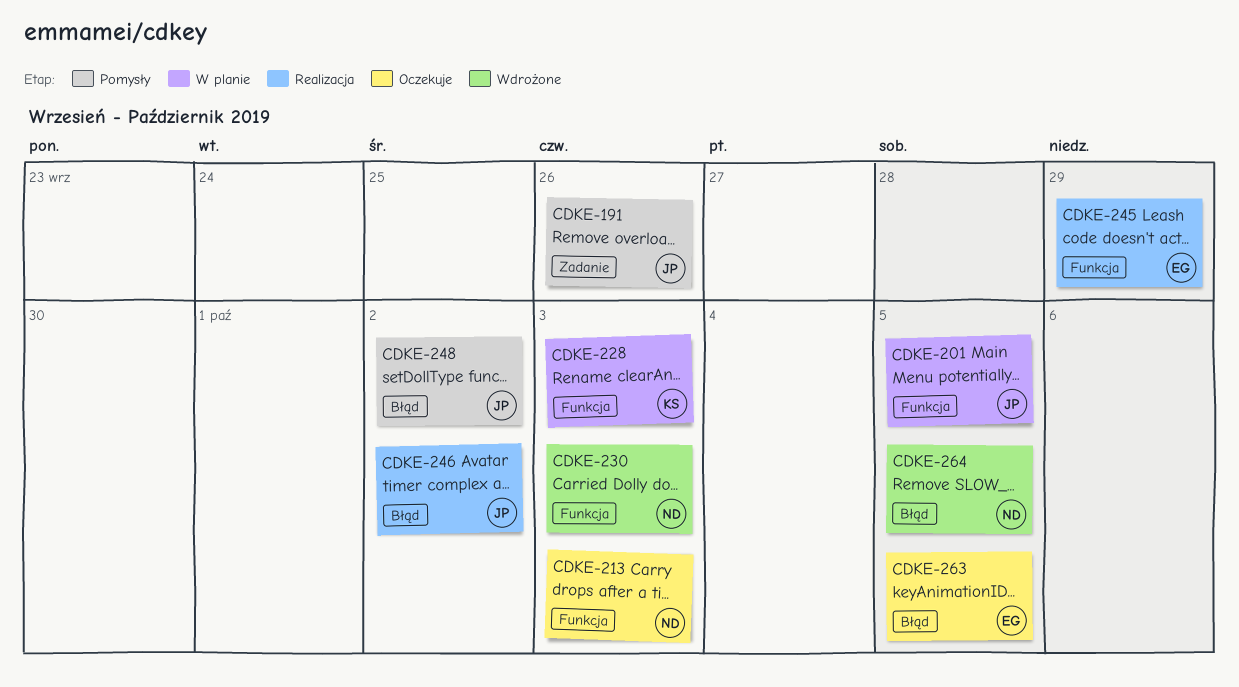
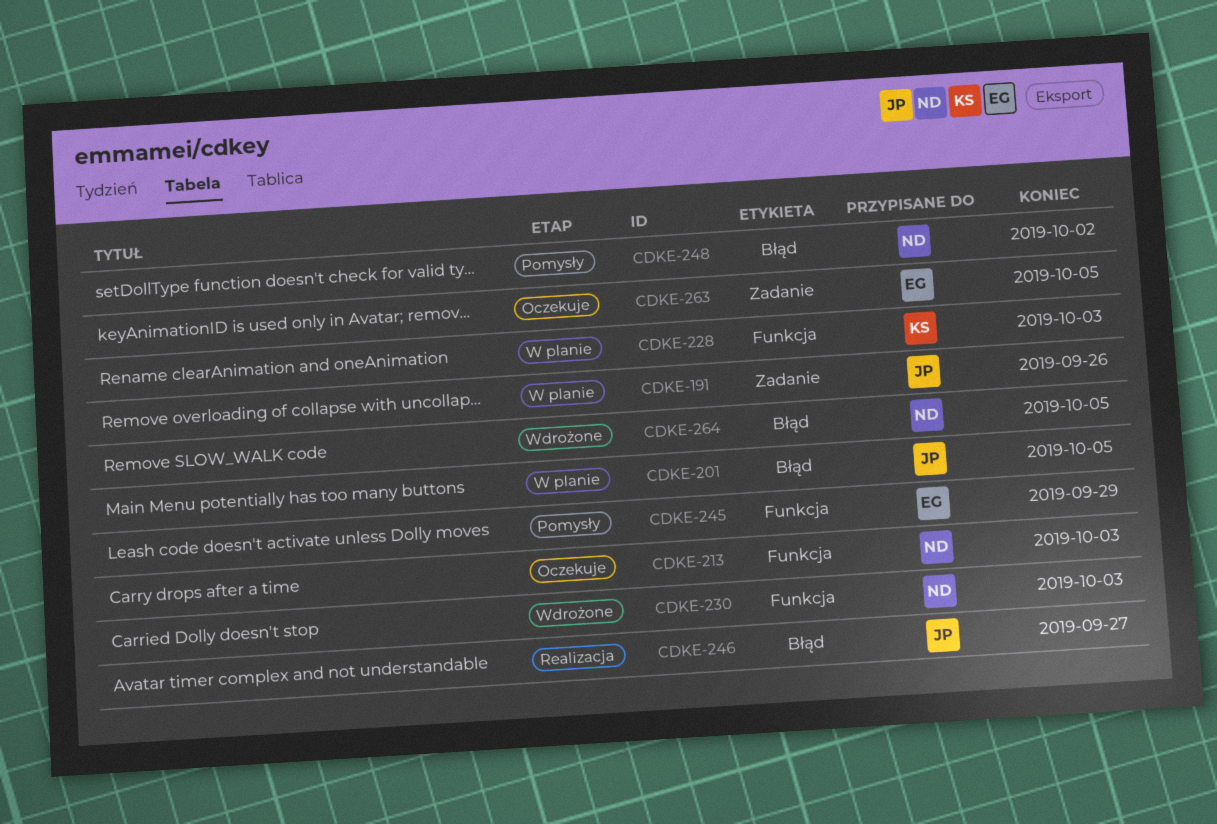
CDKE-191, status: Pomysły -> W planie
CDKE-201, label: Funkcja -> Błąd
CDKE-245, status: Realizacja -> Pomysły
CDKE-246, due: Oct 2 -> Sep 27
CDKE-248, owner: JP -> ND
CDKE-263, label: Błąd -> Zadanie

